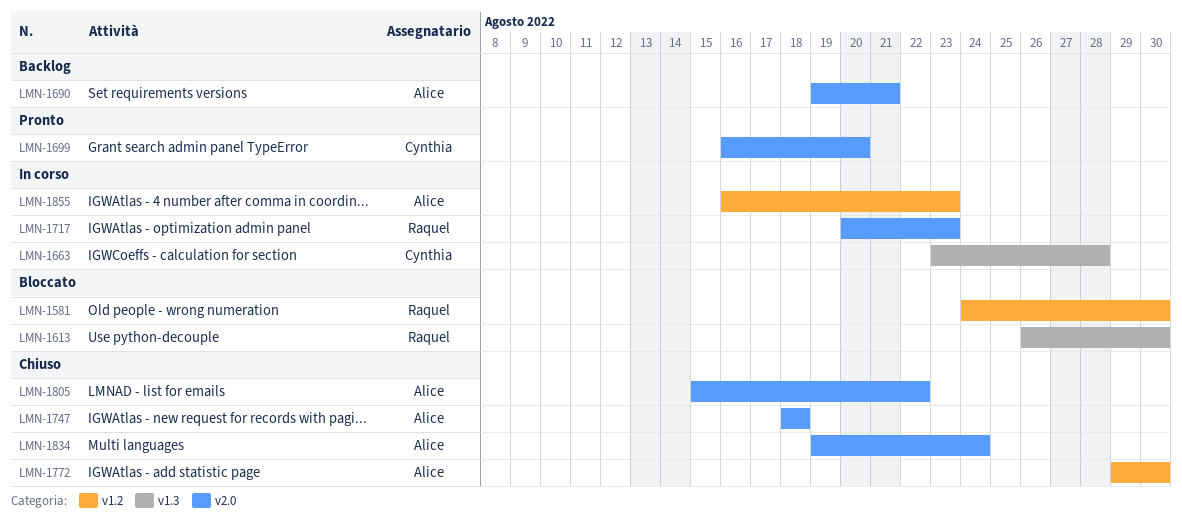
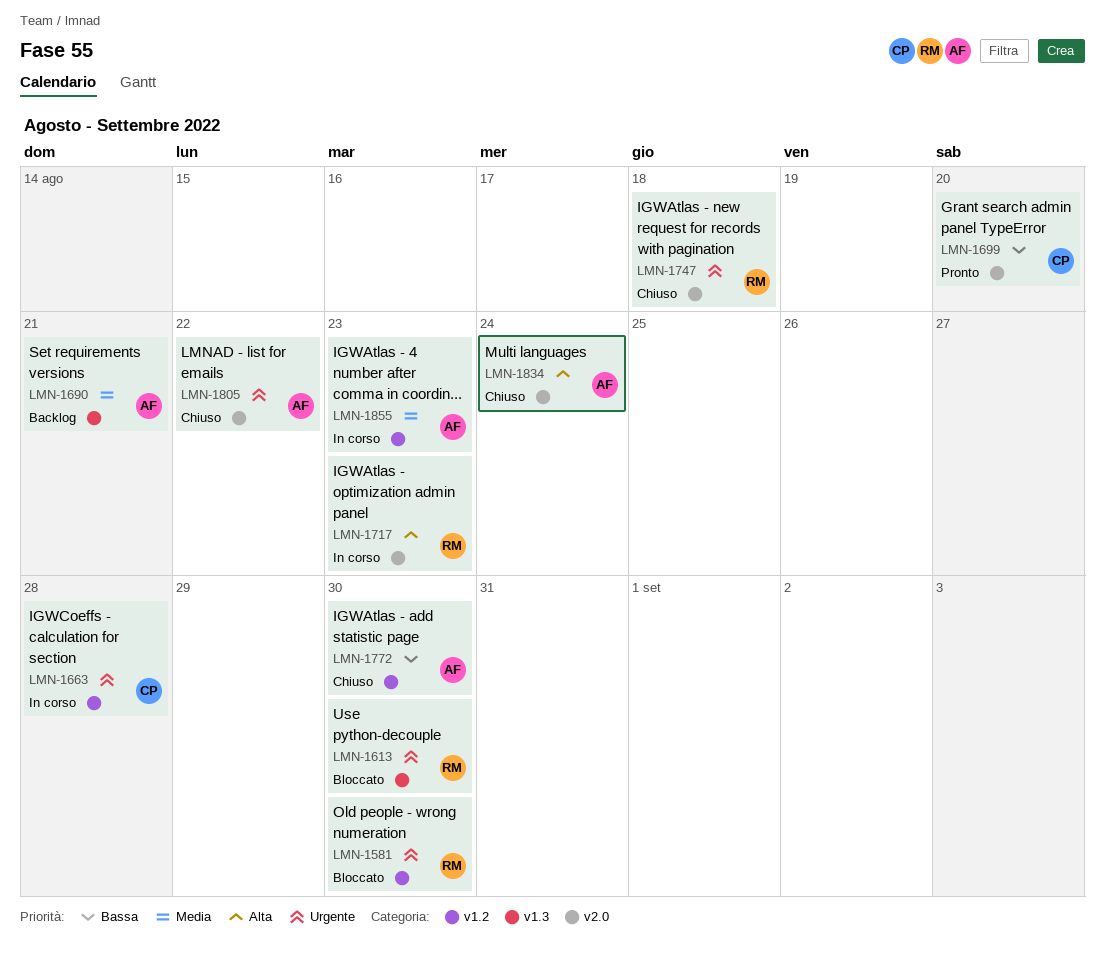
LMN-1663, label: v1.3 -> v1.2
LMN-1690, label: v2.0 -> v1.3
LMN-1747, owner: Alice -> Raquel

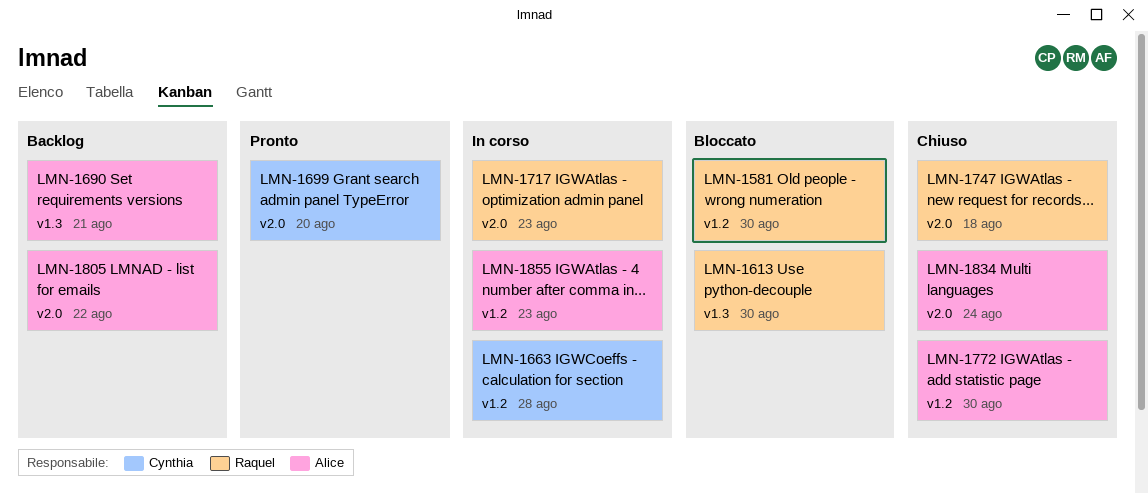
LMN-1805, status: Chiuso -> Backlog

